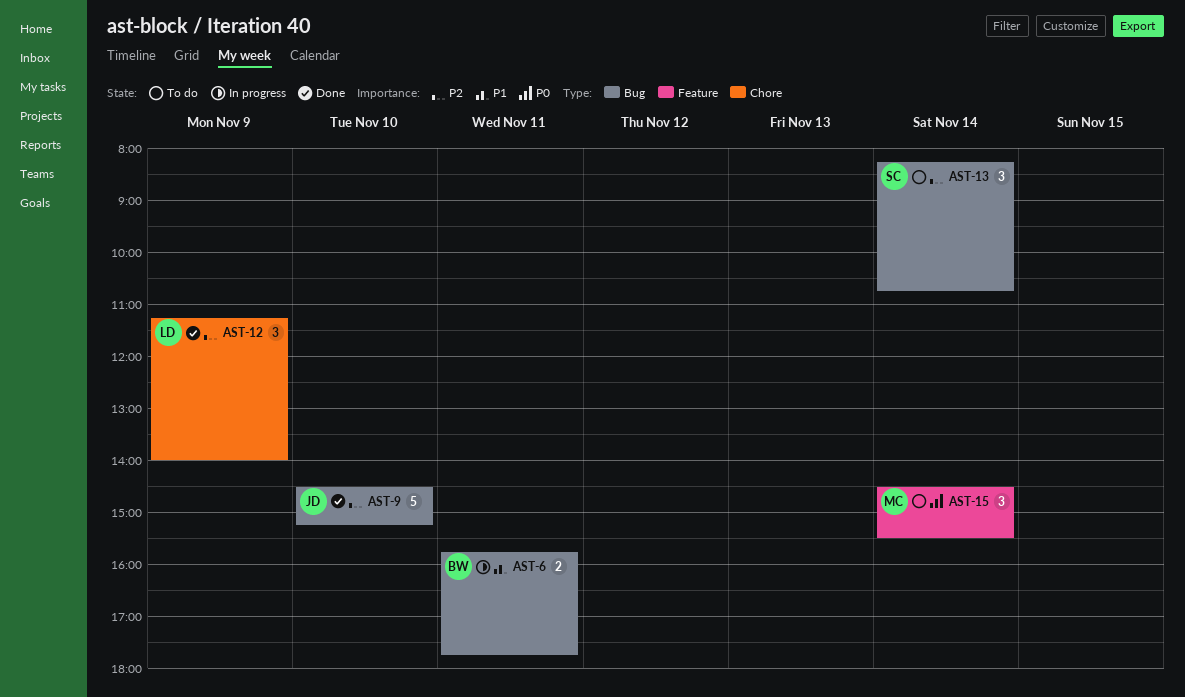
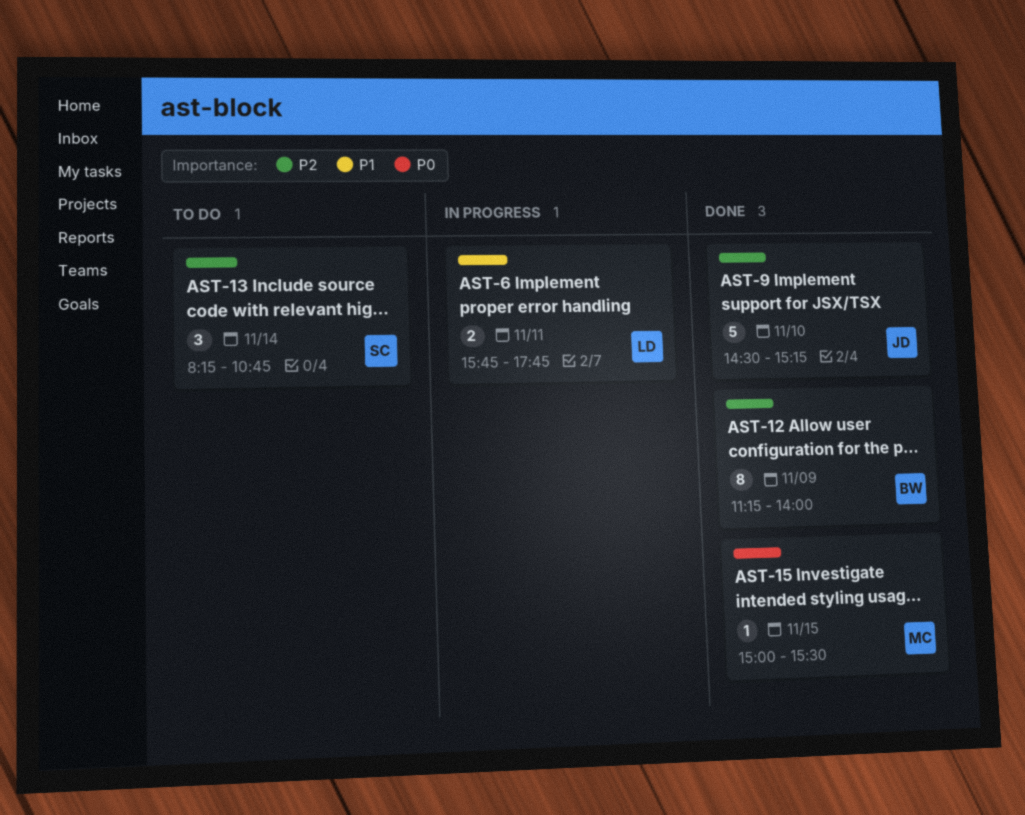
AST-6, owner: BW -> LD
AST-12, owner: LD -> BW
AST-12, estimate: 3 -> 8
AST-15, status: To do -> Done
AST-15, estimate: 3 -> 1
AST-15, day: Nov 14 -> Nov 15
AST-15, begins: 14:30 -> 15:00

